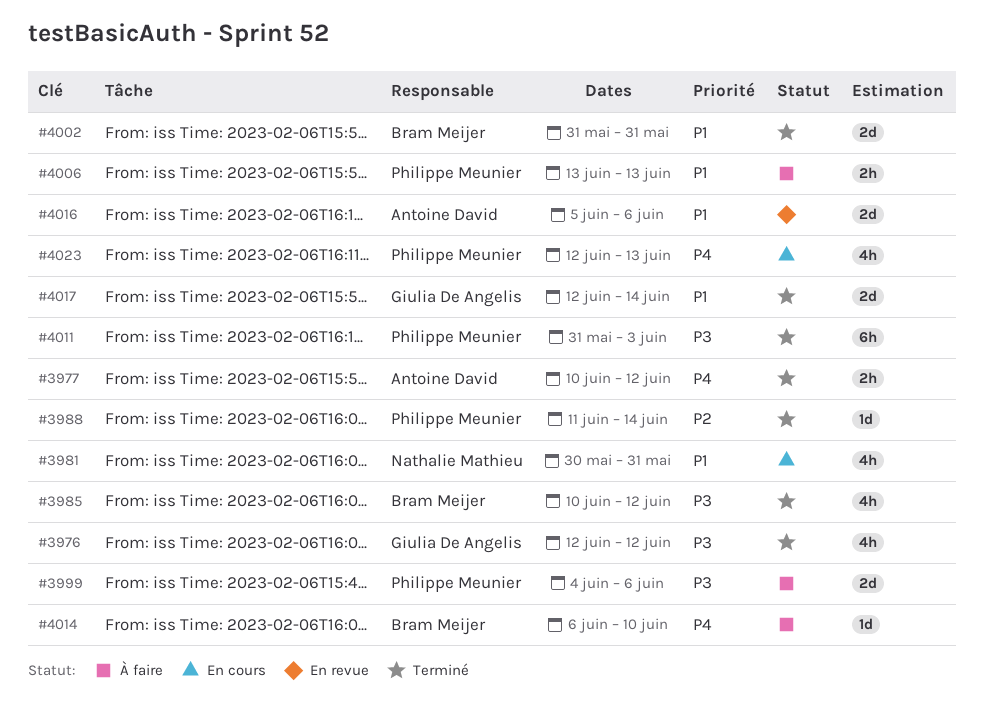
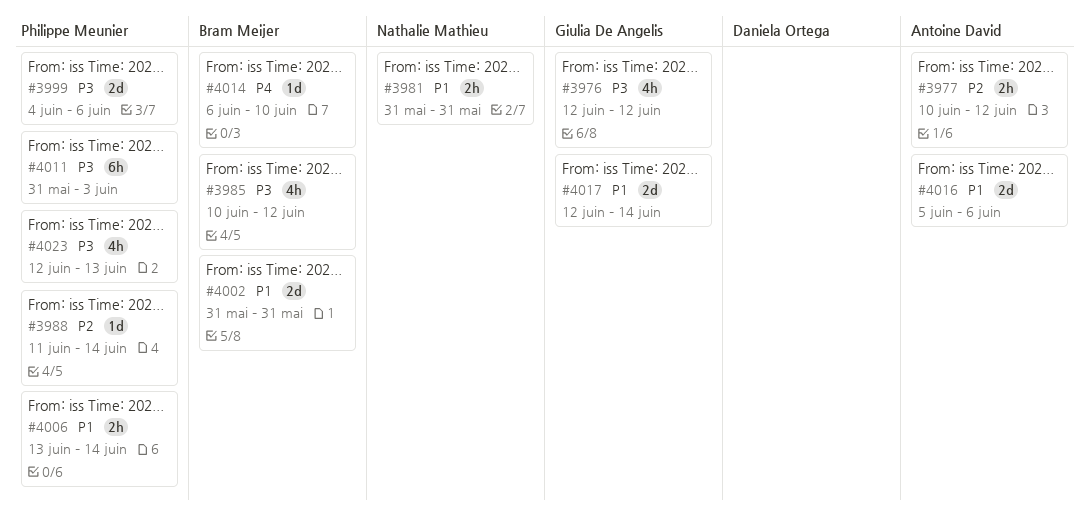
#3977, priority: P4 -> P2
#3981, estimate: 4h -> 2h
#3981, start: May 30 -> May 31
#4006, due: Jun 13 -> Jun 14
#4023, priority: P4 -> P3

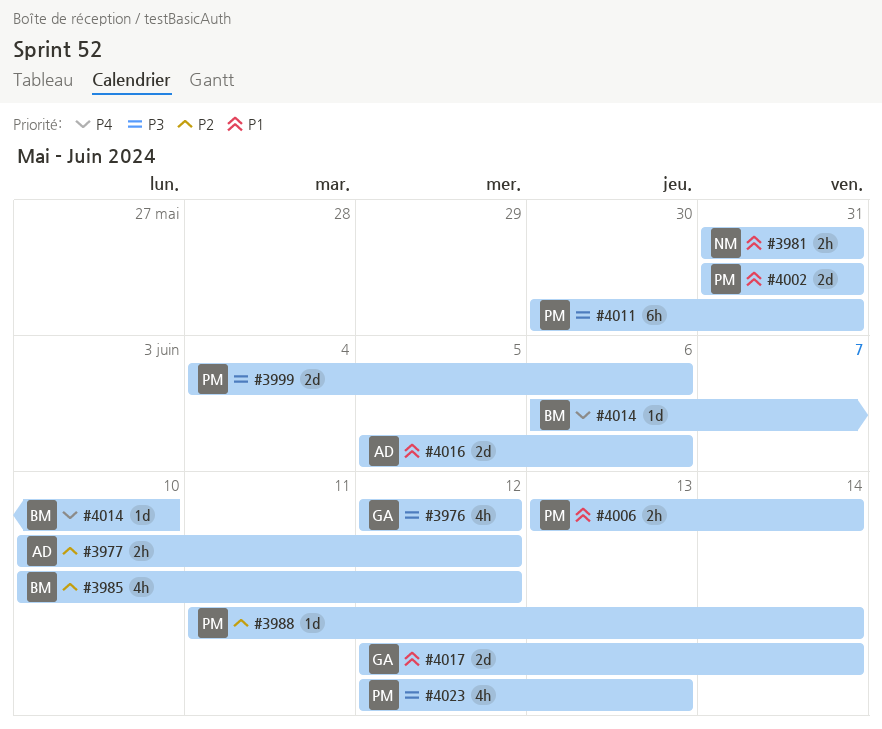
#3985, priority: P3 -> P2
#4002, owner: Bram Meijer -> Philippe Meunier
#4011, start: May 31 -> May 30
#4011, due: Jun 3 -> May 31

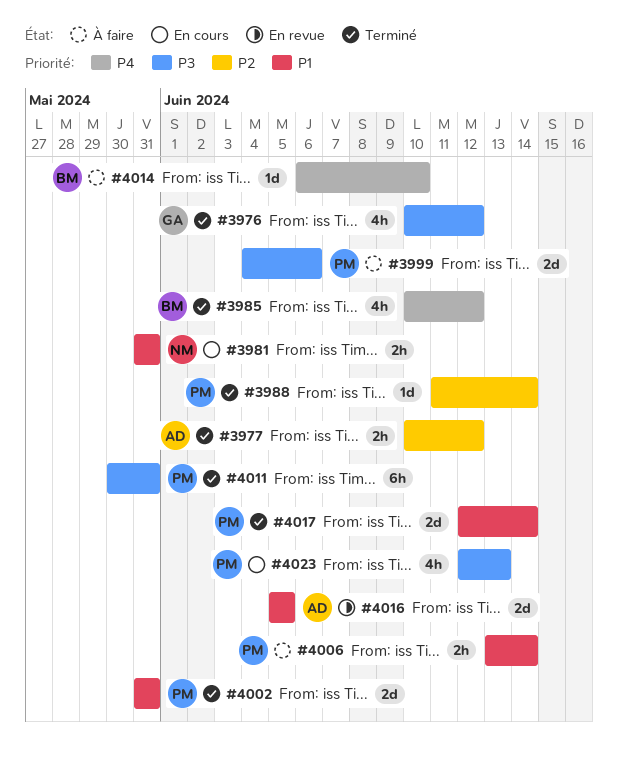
#3976, start: Jun 12 -> Jun 10
#3985, priority: P2 -> P4
#4016, due: Jun 6 -> Jun 5
#4017, owner: GA -> PM

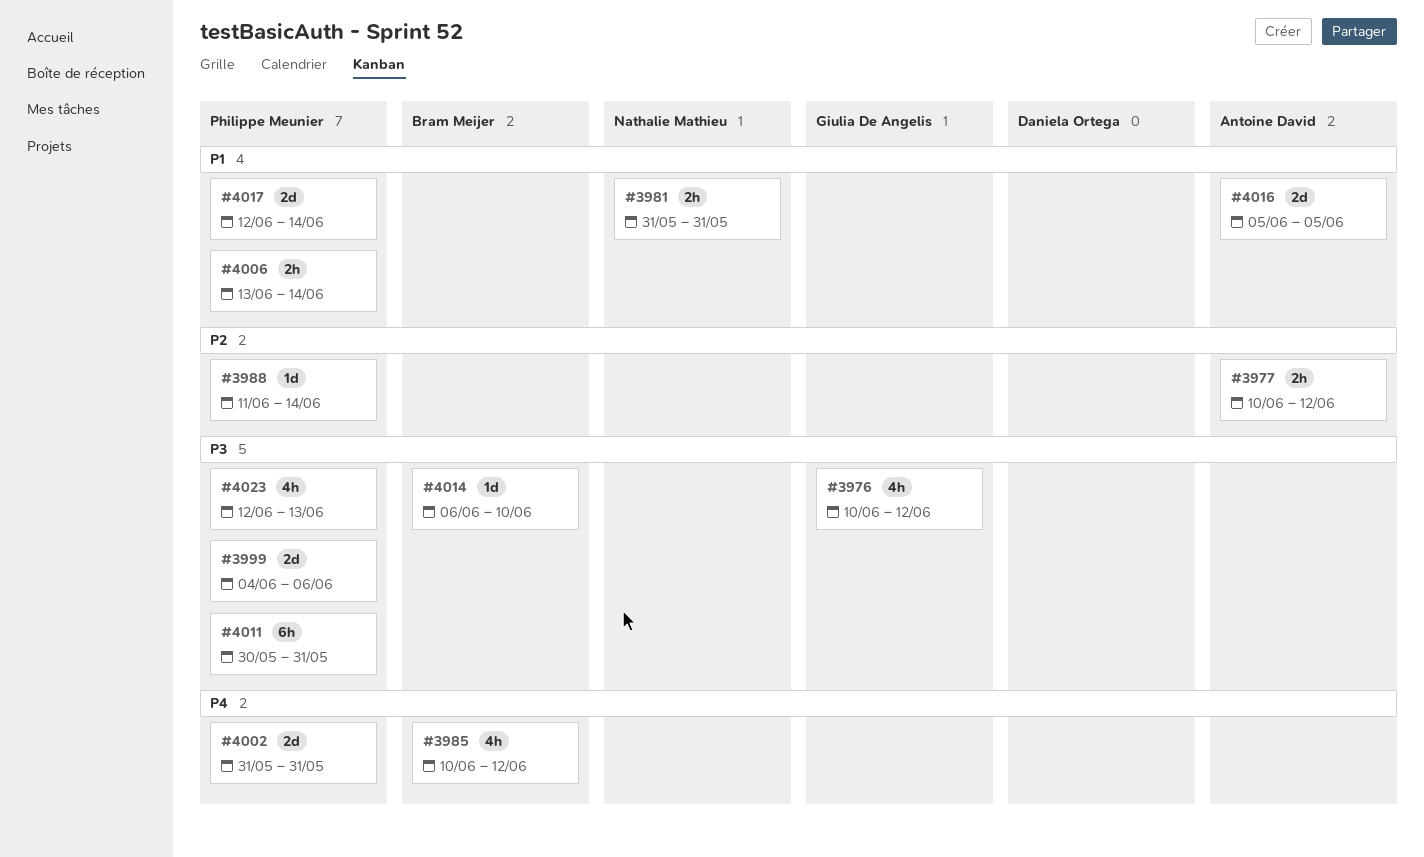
#4002, priority: P1 -> P4
#4014, priority: P4 -> P3

